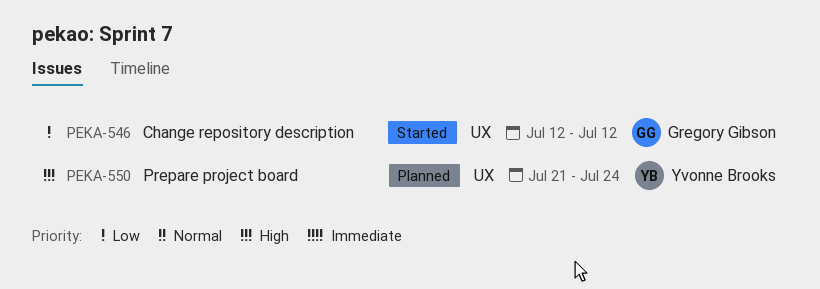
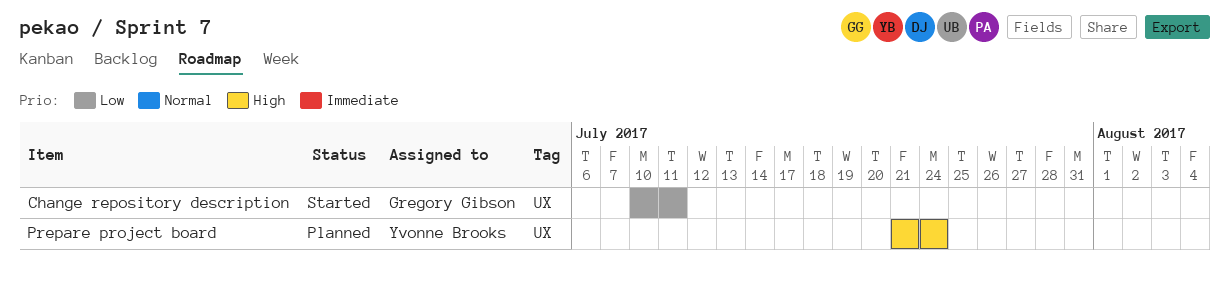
Change repository description, start: Jul 12 -> Jul 10
Change repository description, due: Jul 12 -> Jul 11

